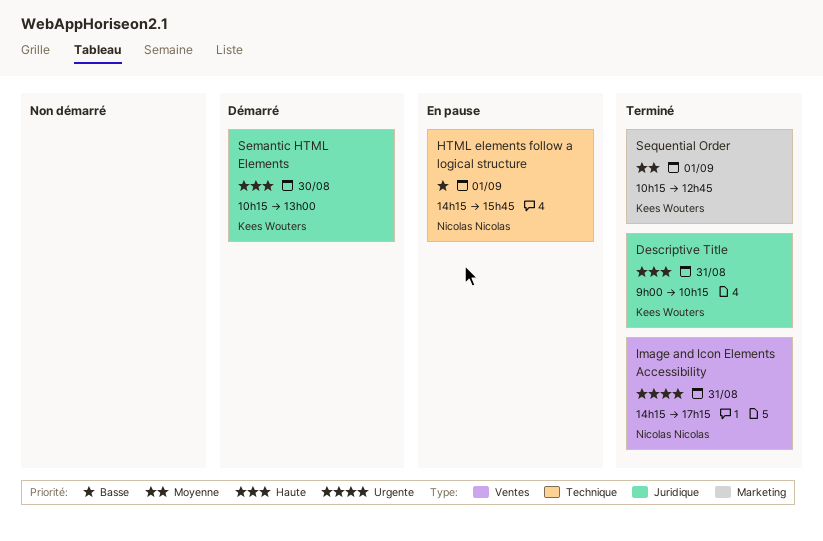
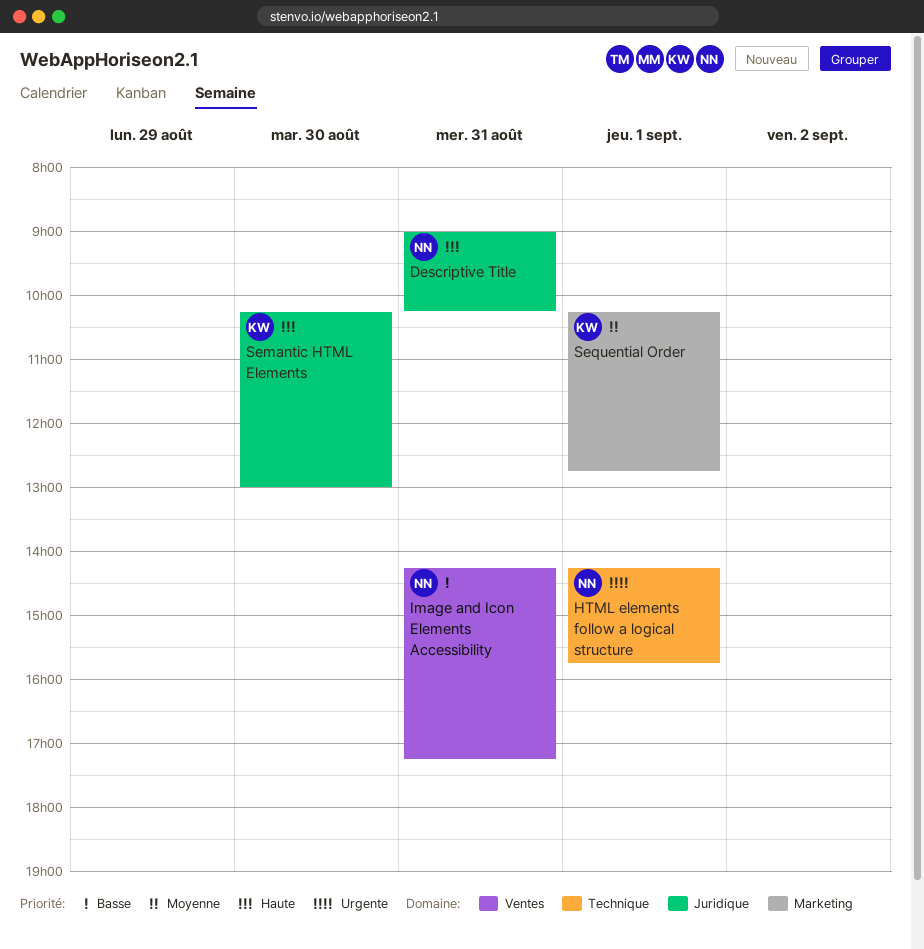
Descriptive Title, owner: Kees Wouters -> Nicolas Nicolas
HTML elements follow a logical structure, priority: Basse -> Urgente
Image and Icon Elements Accessibility, priority: Urgente -> Basse

